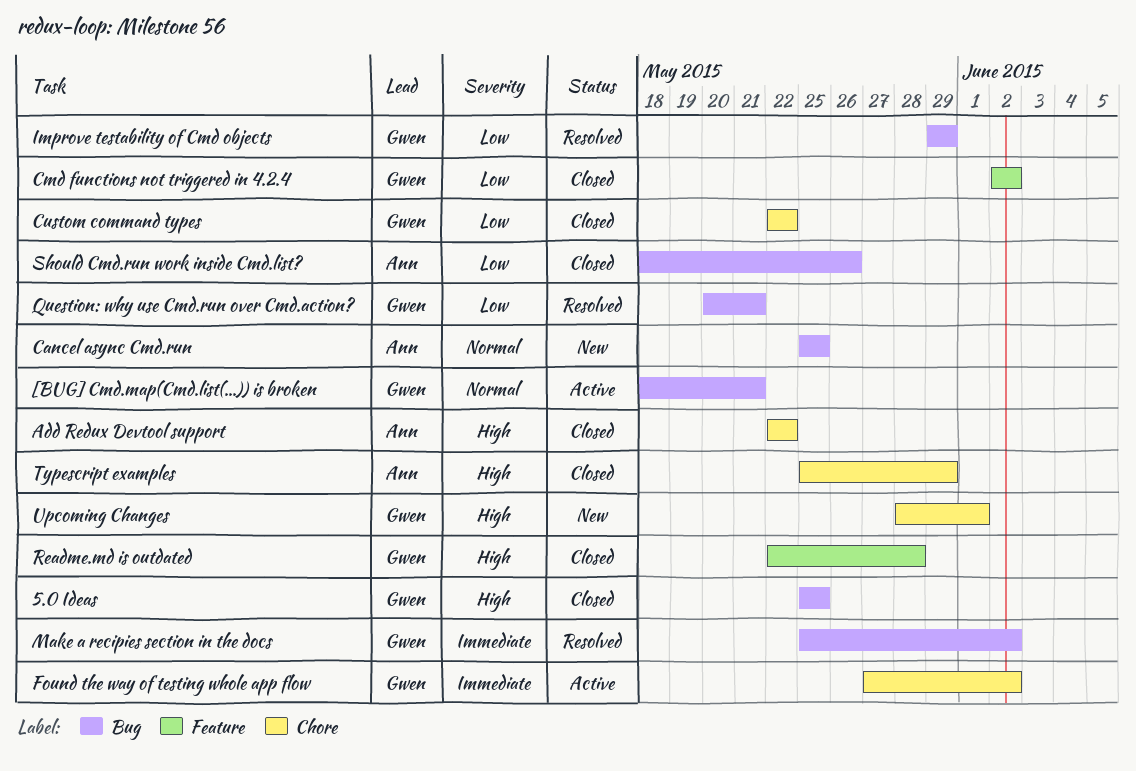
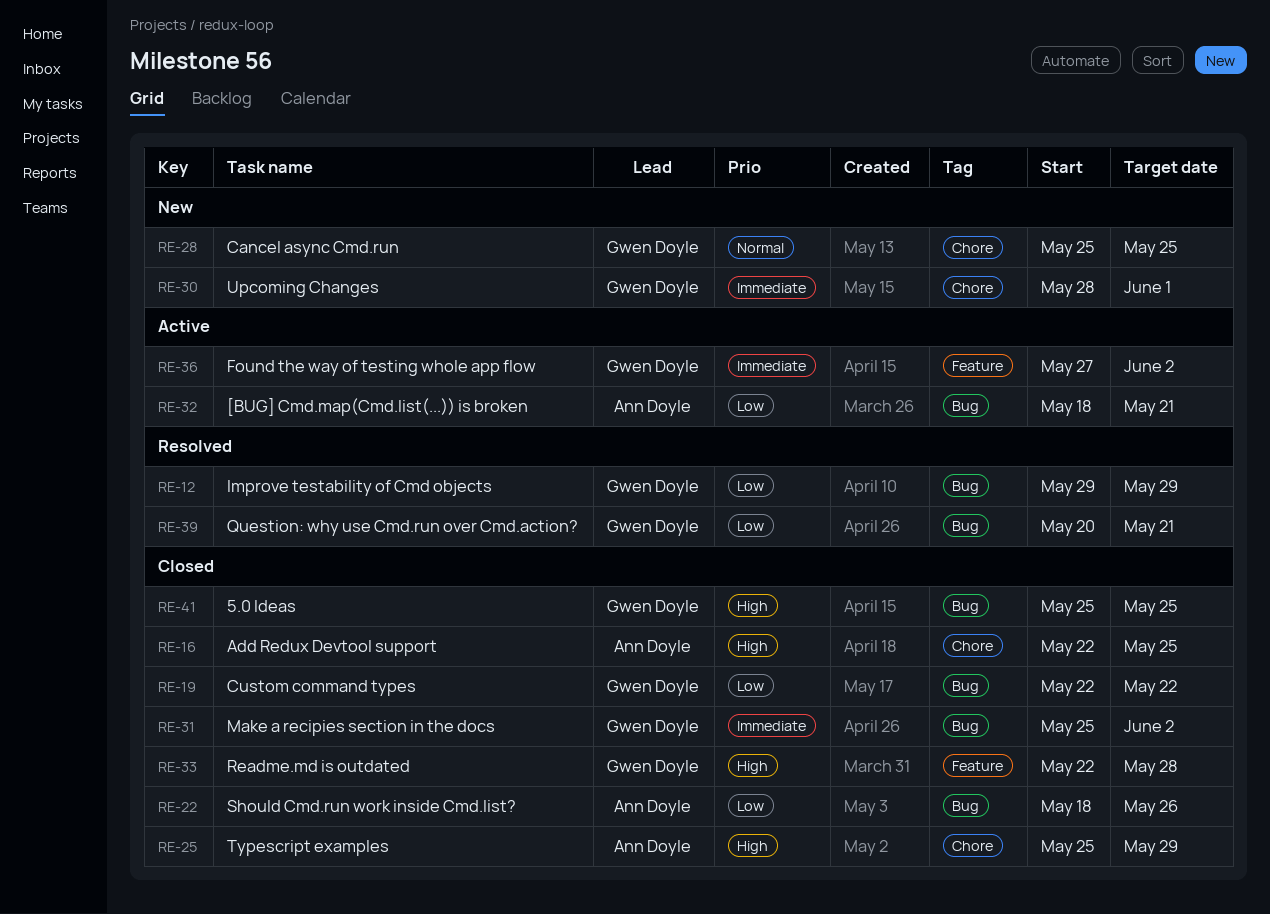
[BUG] Cmd.map(Cmd.list(...)) is broken, owner: Gwen Doyle -> Ann Doyle
[BUG] Cmd.map(Cmd.list(...)) is broken, priority: Normal -> Low
Add Redux Devtool support, due: May 22 -> May 25
Cancel async Cmd.run, owner: Ann Doyle -> Gwen Doyle
Cancel async Cmd.run, label: Bug -> Chore
Cmd functions not triggered in 4.2.4: present -> none
Custom command types, label: Chore -> Bug
Found the way of testing whole app flow, label: Chore -> Feature
Make a recipies section in the docs, status: Resolved -> Closed
Upcoming Changes, priority: High -> Immediate

